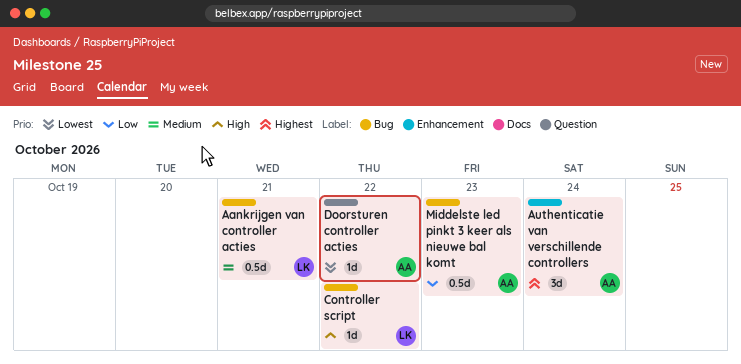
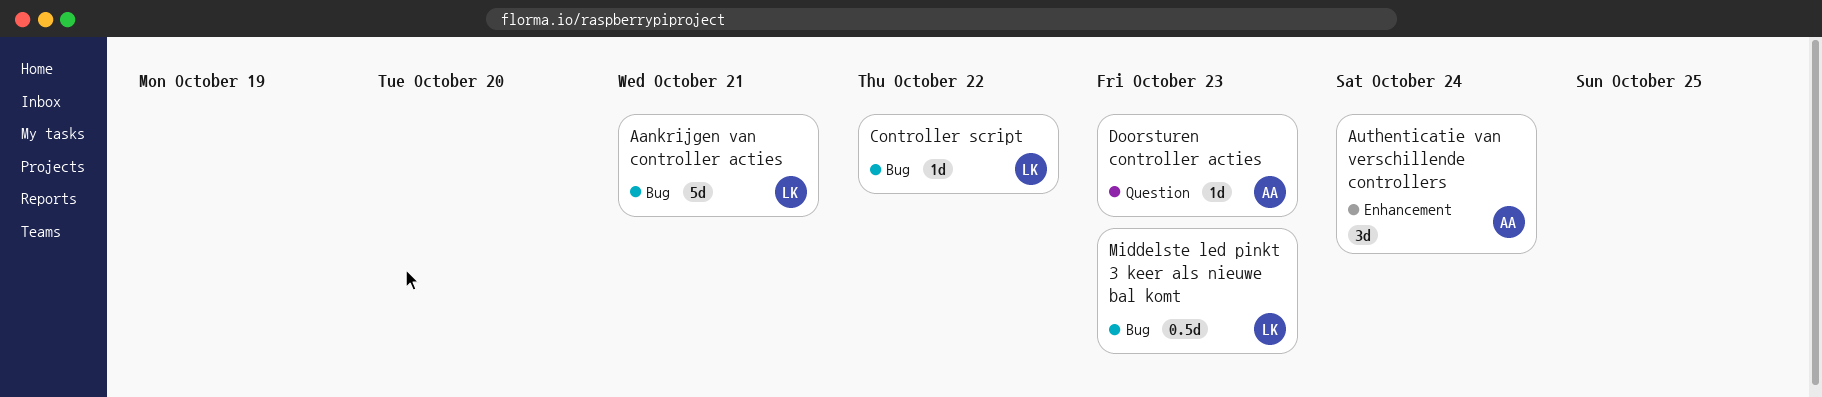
Aankrijgen van controller acties, estimate: 0.5d -> 5d
Doorsturen controller acties, due: Oct 22 -> Oct 23
Middelste led pinkt 3 keer als nieuwe bal komt, owner: AA -> LK

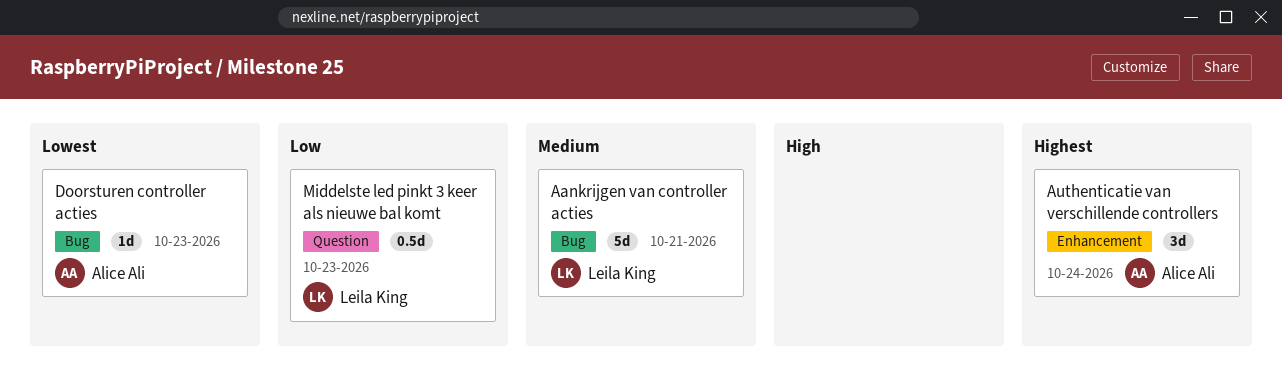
Controller script: present -> none
Doorsturen controller acties, label: Question -> Bug
Middelste led pinkt 3 keer als nieuwe bal komt, label: Bug -> Question

